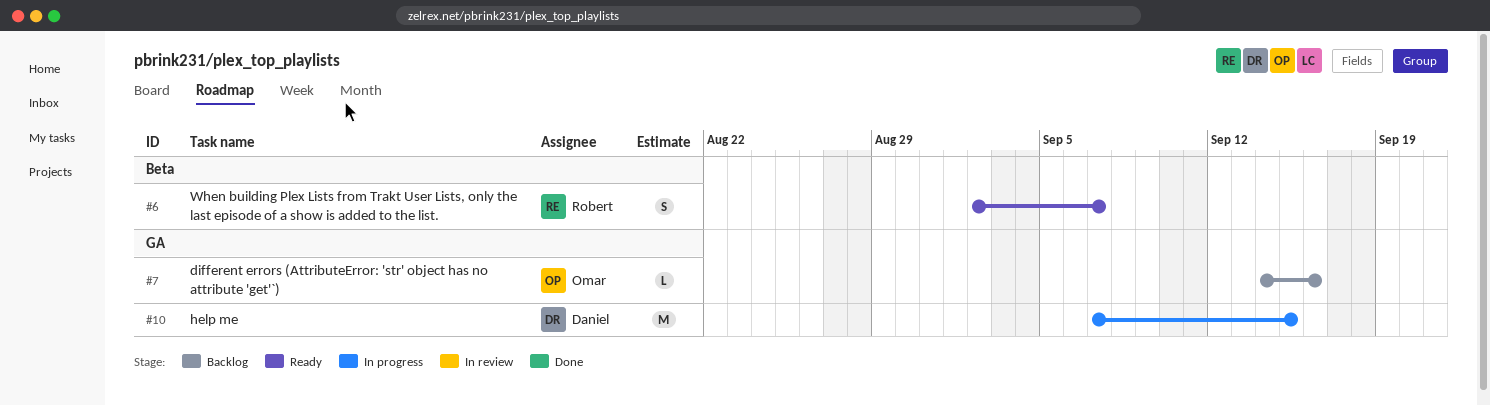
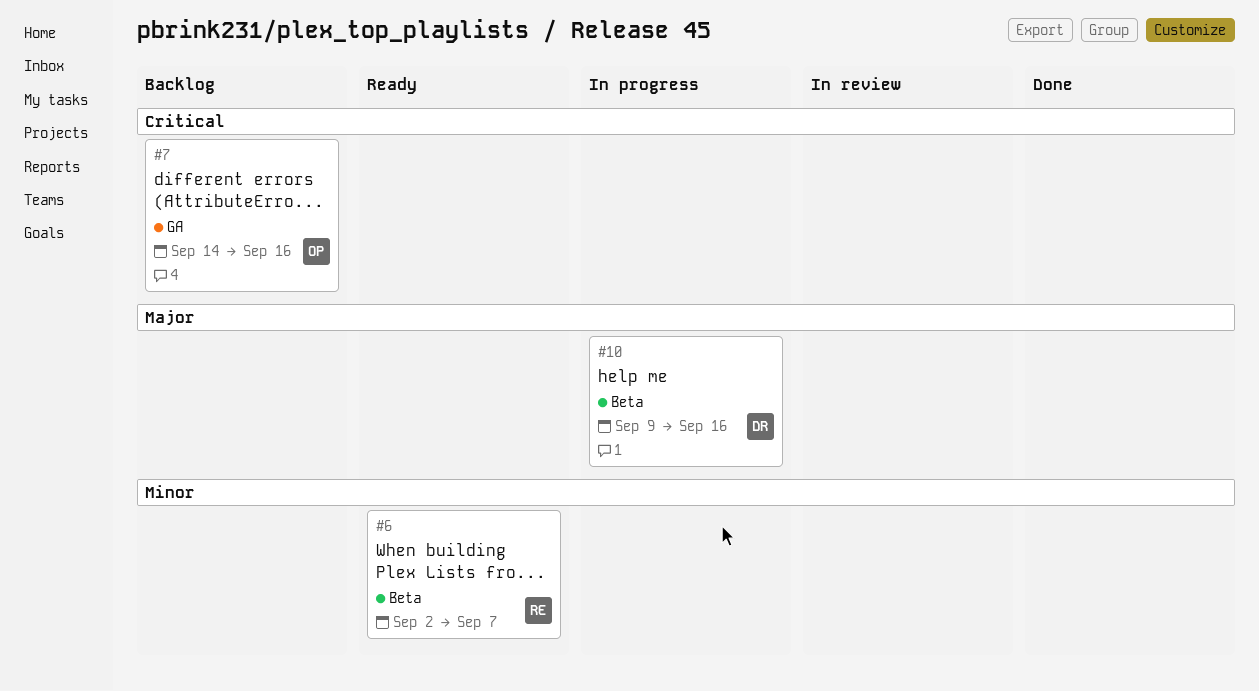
#10, label: GA -> Beta
#10, start: Sep 7 -> Sep 9
#10, due: Sep 15 -> Sep 16

